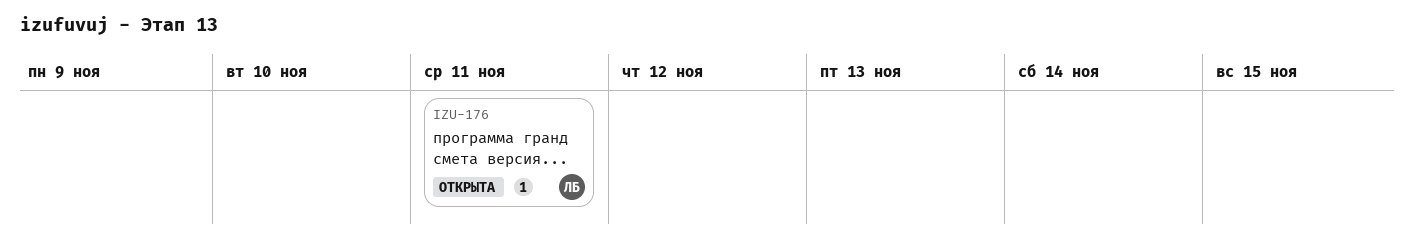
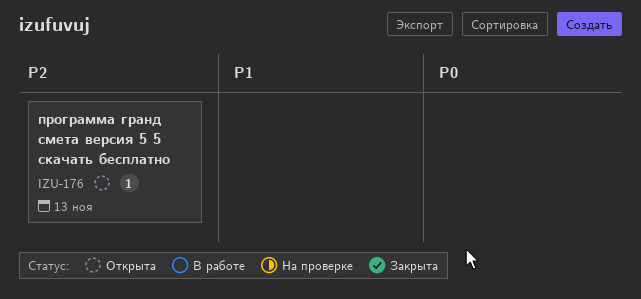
IZU-176, due: Nov 11 -> Nov 13

